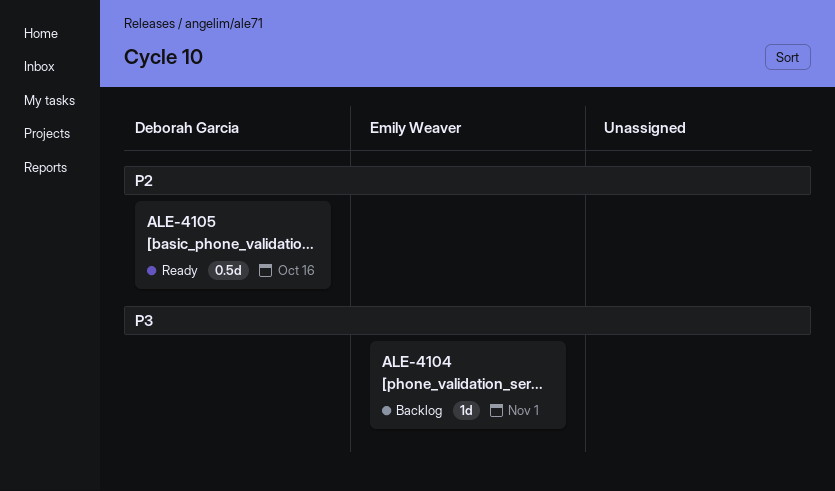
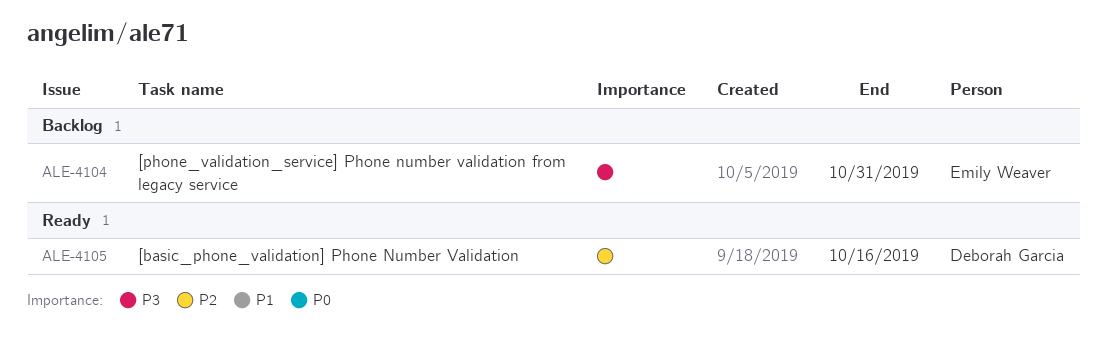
ALE-4104, due: Nov 1 -> Oct 31

